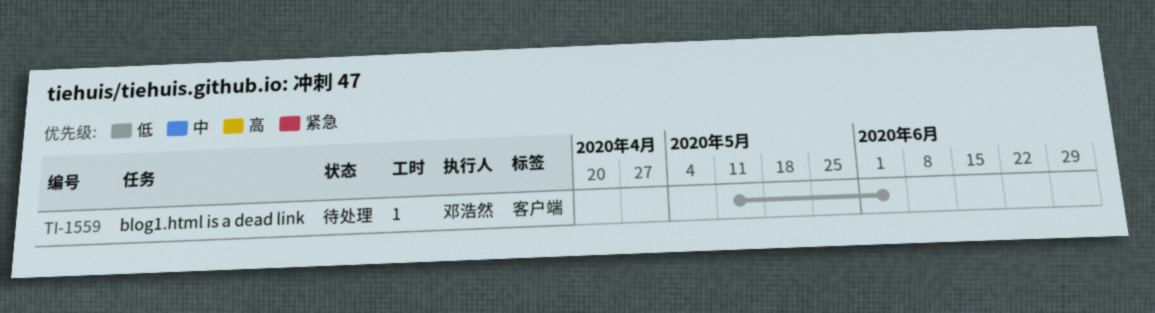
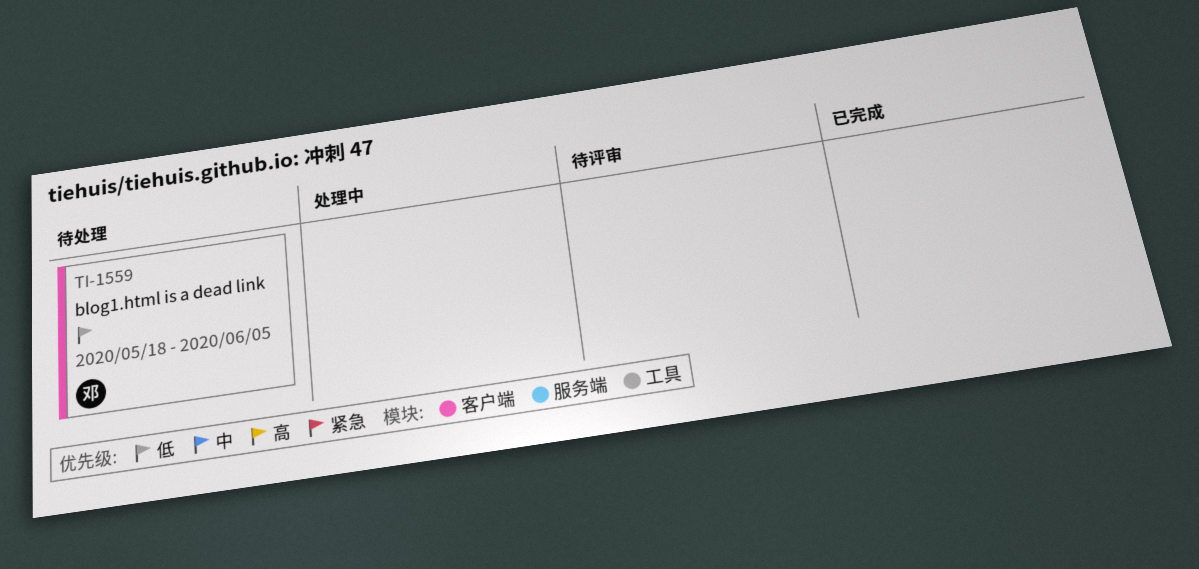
TI-1559, start: May 11 -> May 18

